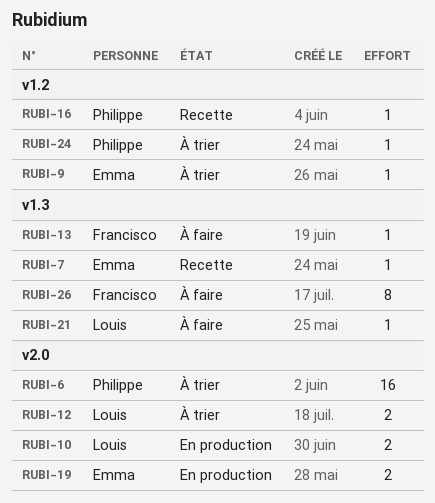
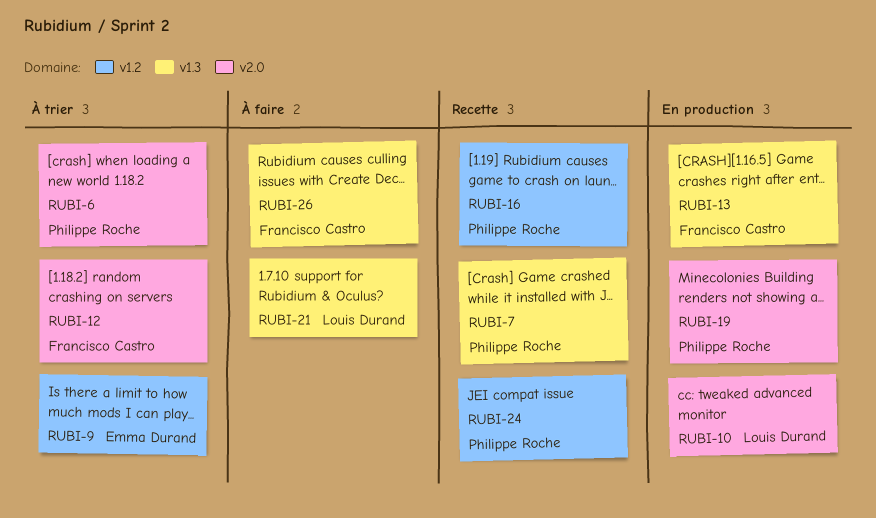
RUBI-7, owner: Emma Durand -> Philippe Roche
RUBI-12, owner: Louis Durand -> Francisco Castro
RUBI-13, status: À faire -> En production
RUBI-19, owner: Emma Durand -> Philippe Roche
RUBI-24, status: À trier -> Recette

